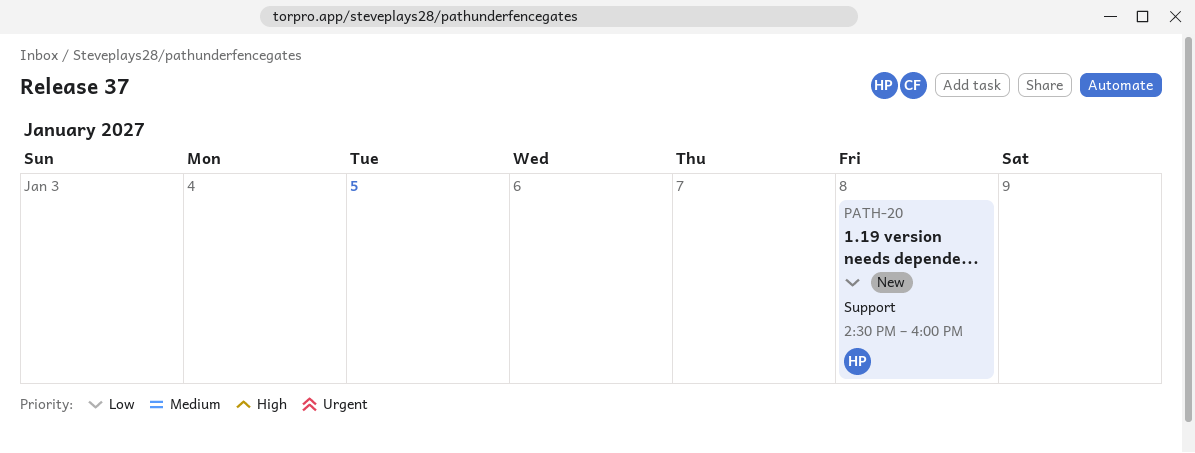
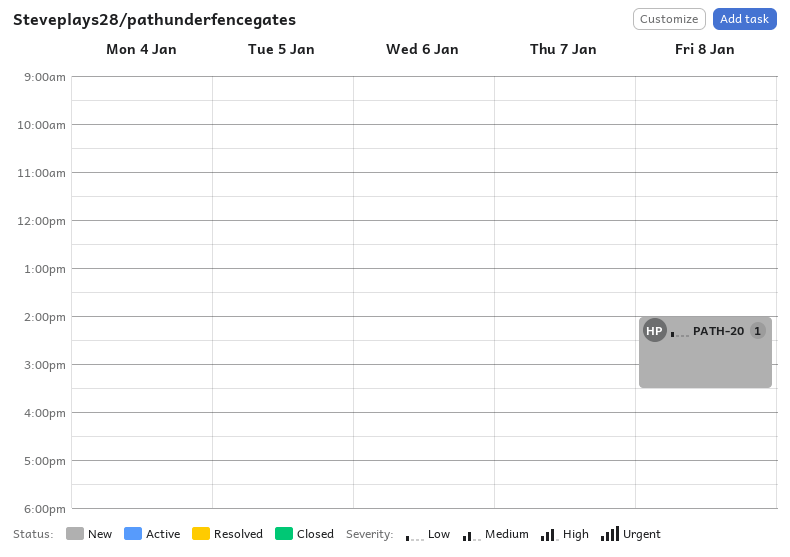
PATH-20, begins: 14:30 -> 14:00
PATH-20, ends: 16:00 -> 15:30

